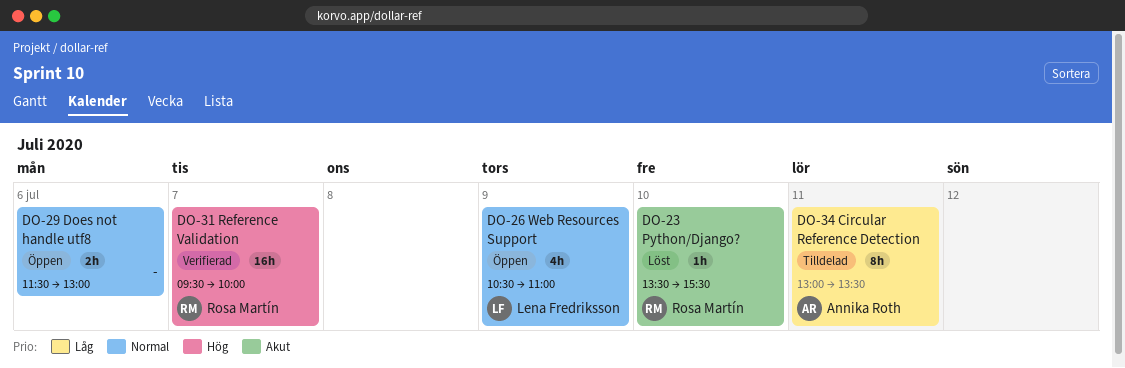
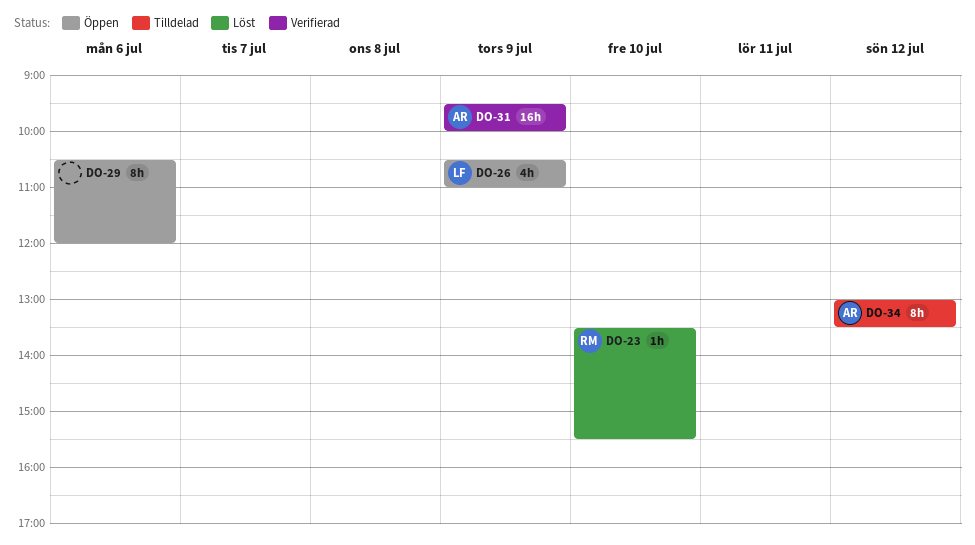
DO-29, estimate: 2h -> 8h
DO-29, begins: 11:30 -> 10:30
DO-29, ends: 13:00 -> 12:00
DO-31, owner: Rosa Martín -> Annika Roth
DO-31, day: Jul 7 -> Jul 9
DO-34, day: Jul 11 -> Jul 12

